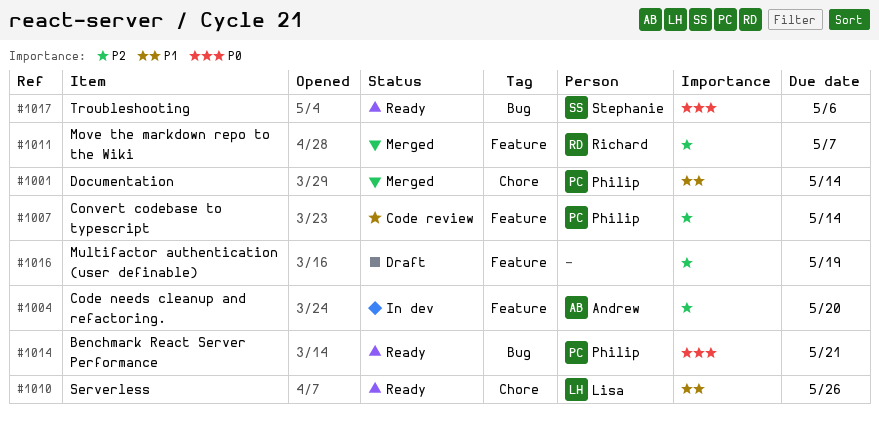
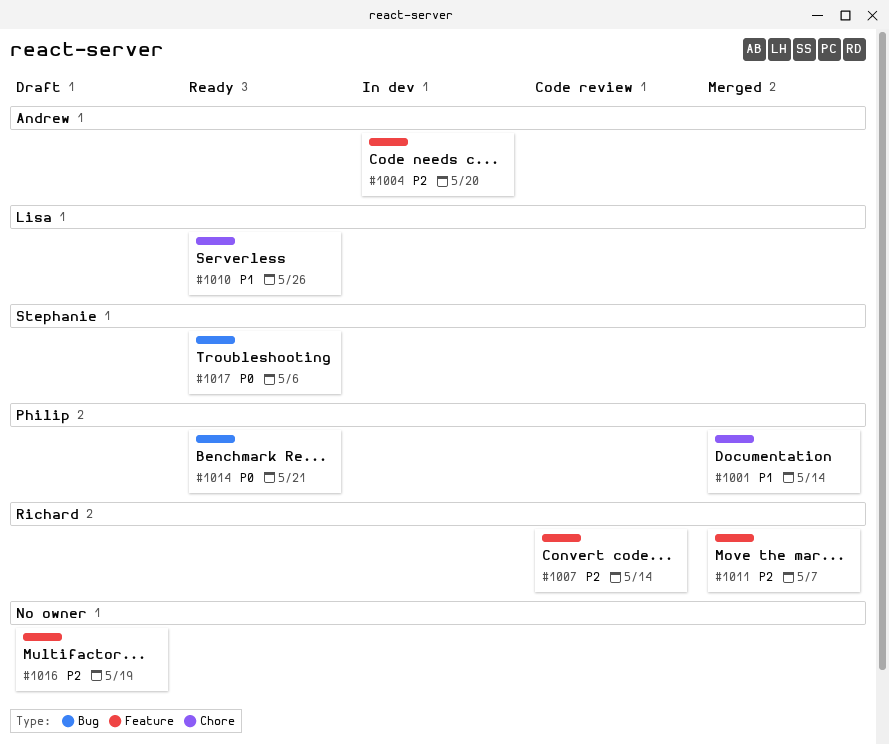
#1007, owner: Philip -> Richard

